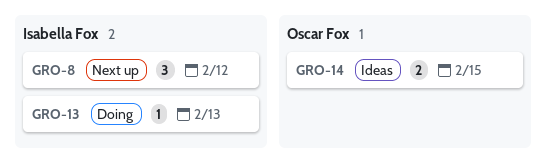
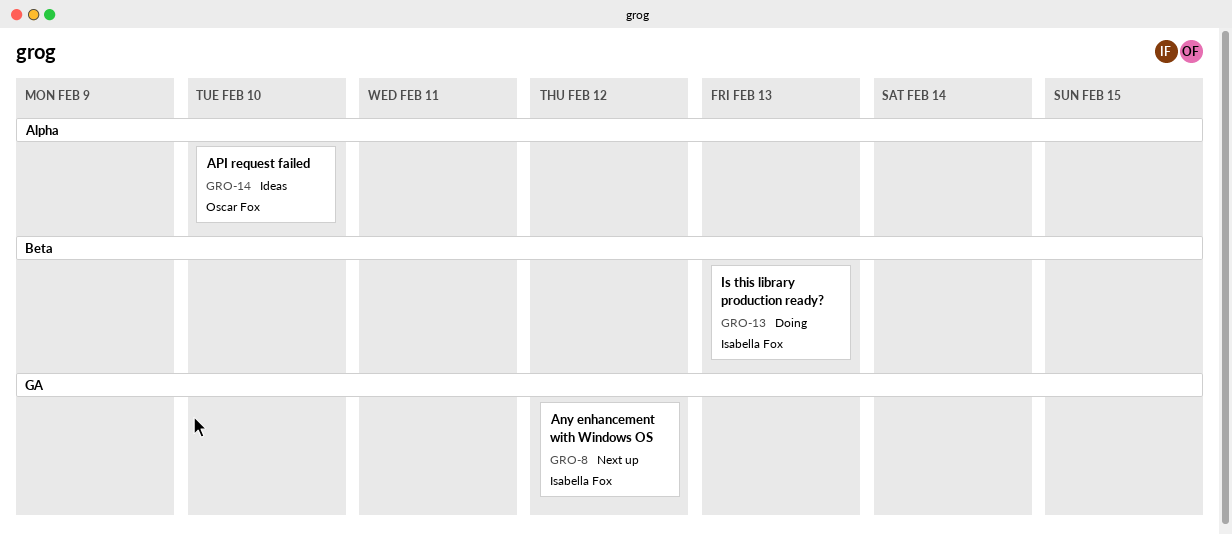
GRO-14, due: Feb 15 -> Feb 10

